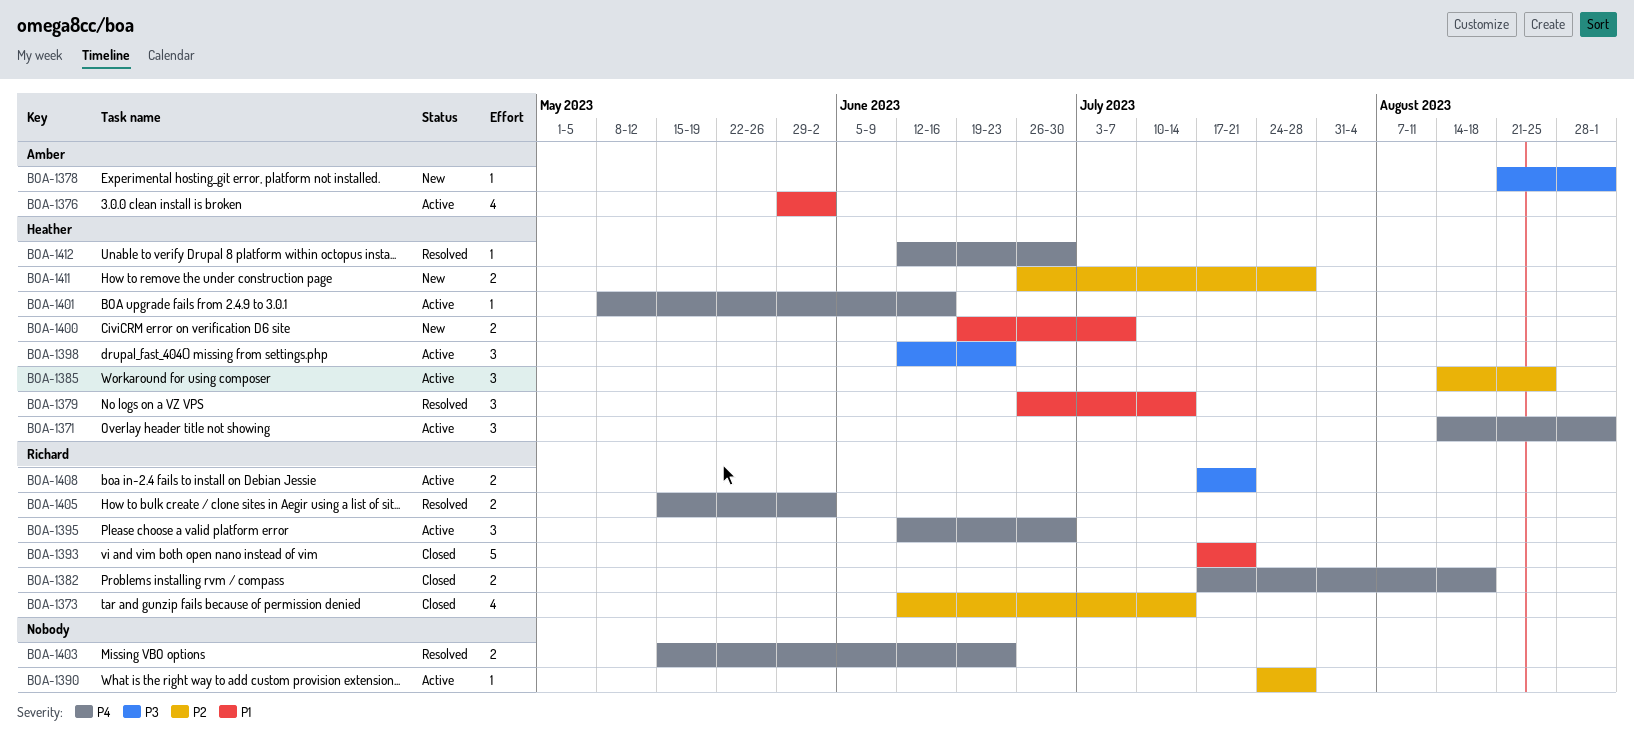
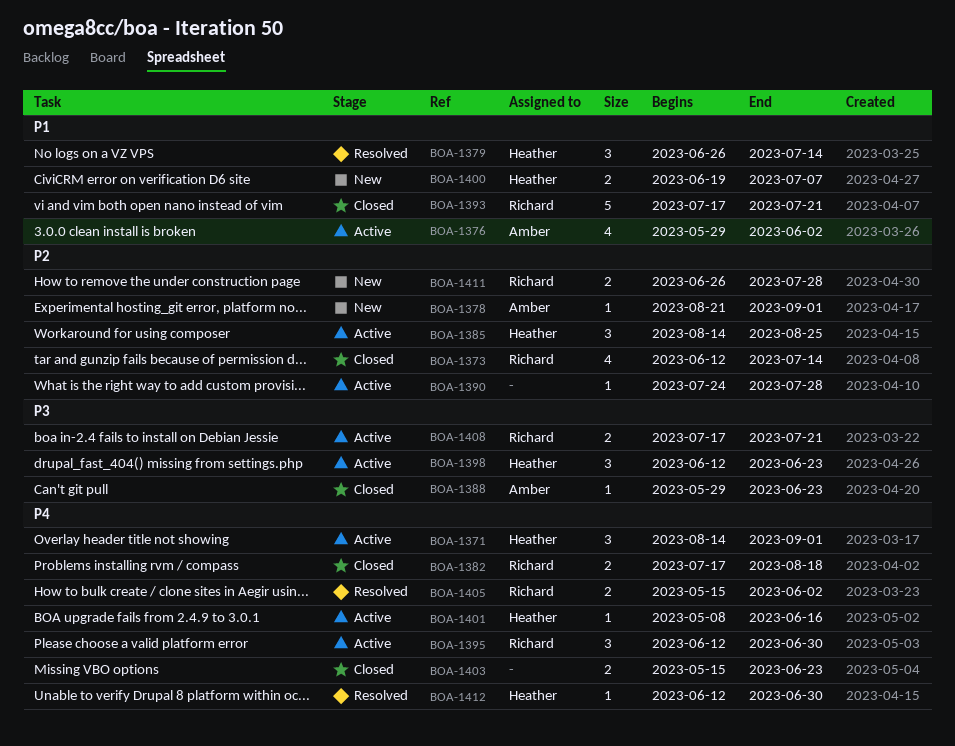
BOA-1378, priority: P3 -> P2
BOA-1388: none -> present
BOA-1403, status: Resolved -> Closed
BOA-1411, owner: Heather -> Richard

